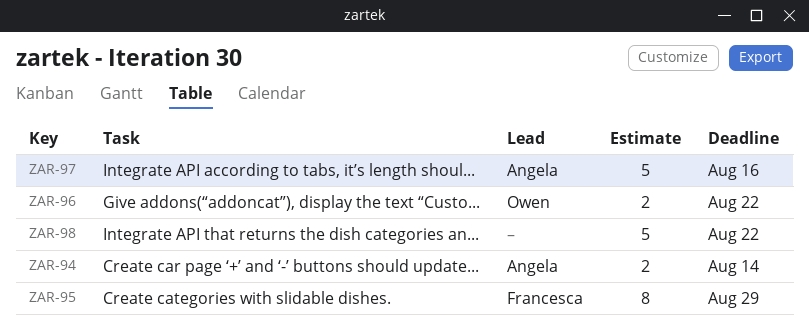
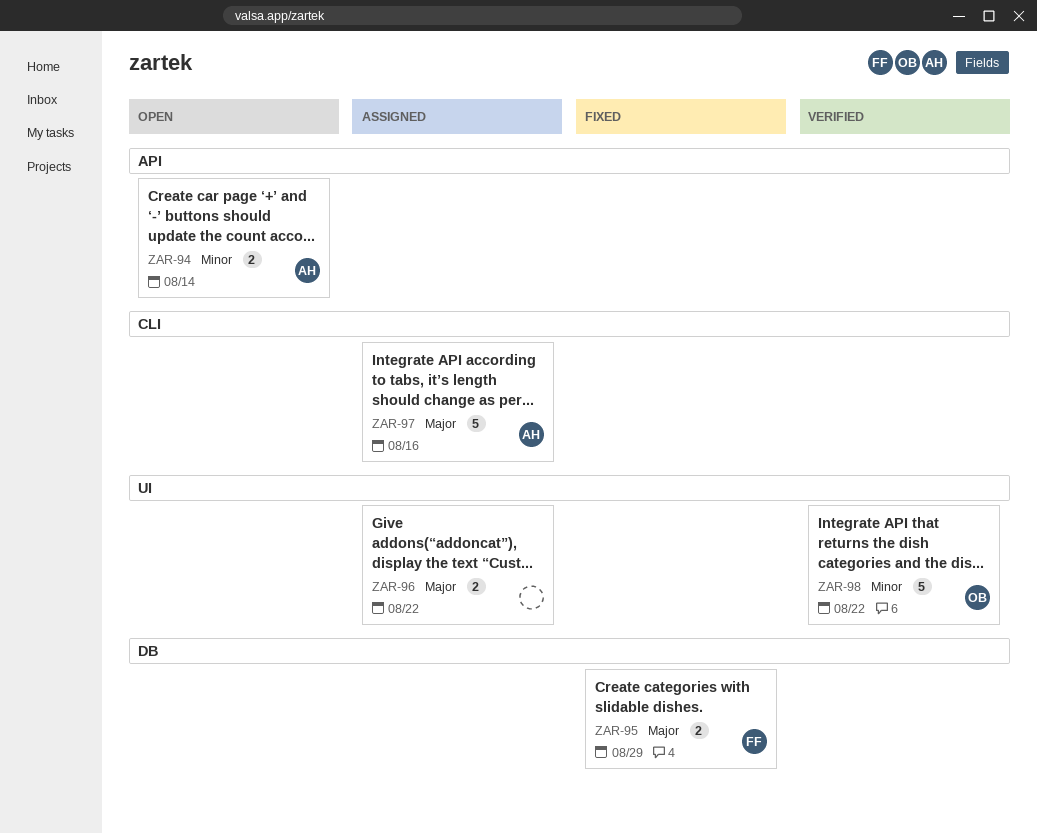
ZAR-95, estimate: 8 -> 2
ZAR-96, owner: Owen -> none
ZAR-98, owner: none -> Owen

